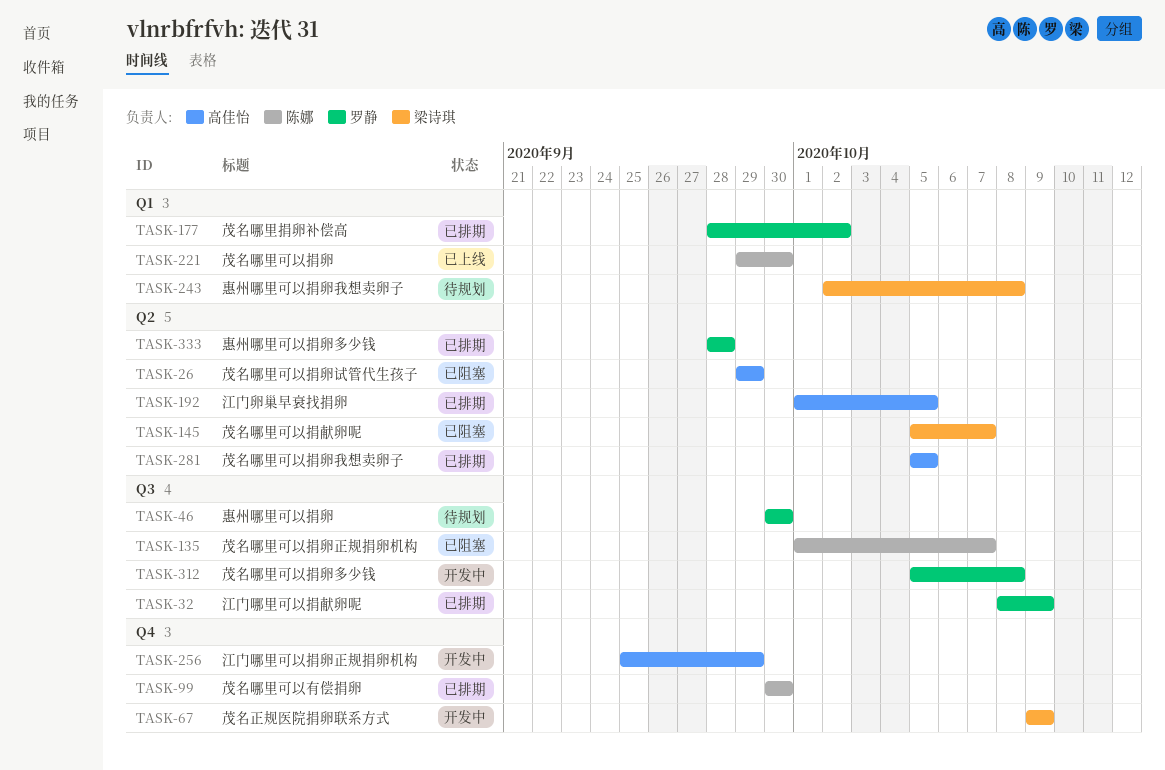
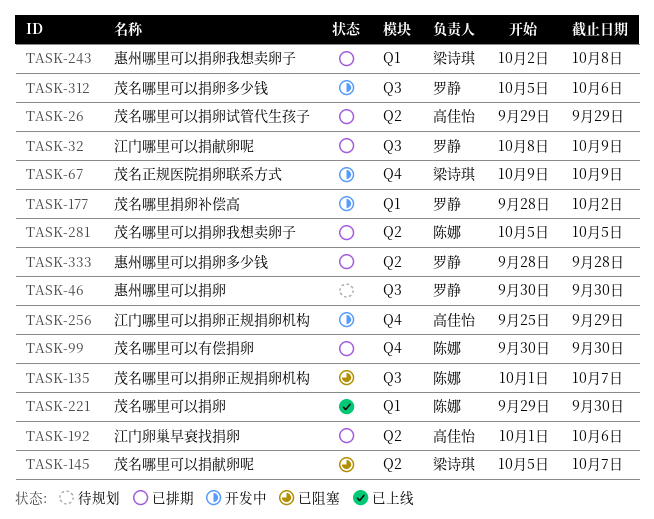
TASK-26, status: 已阻塞 -> 已排期
TASK-177, status: 已排期 -> 开发中
TASK-192, due: Oct 5 -> Oct 6
TASK-243, status: 待规划 -> 已排期
TASK-281, owner: 高佳怡 -> 陈娜
TASK-312, due: Oct 8 -> Oct 6

